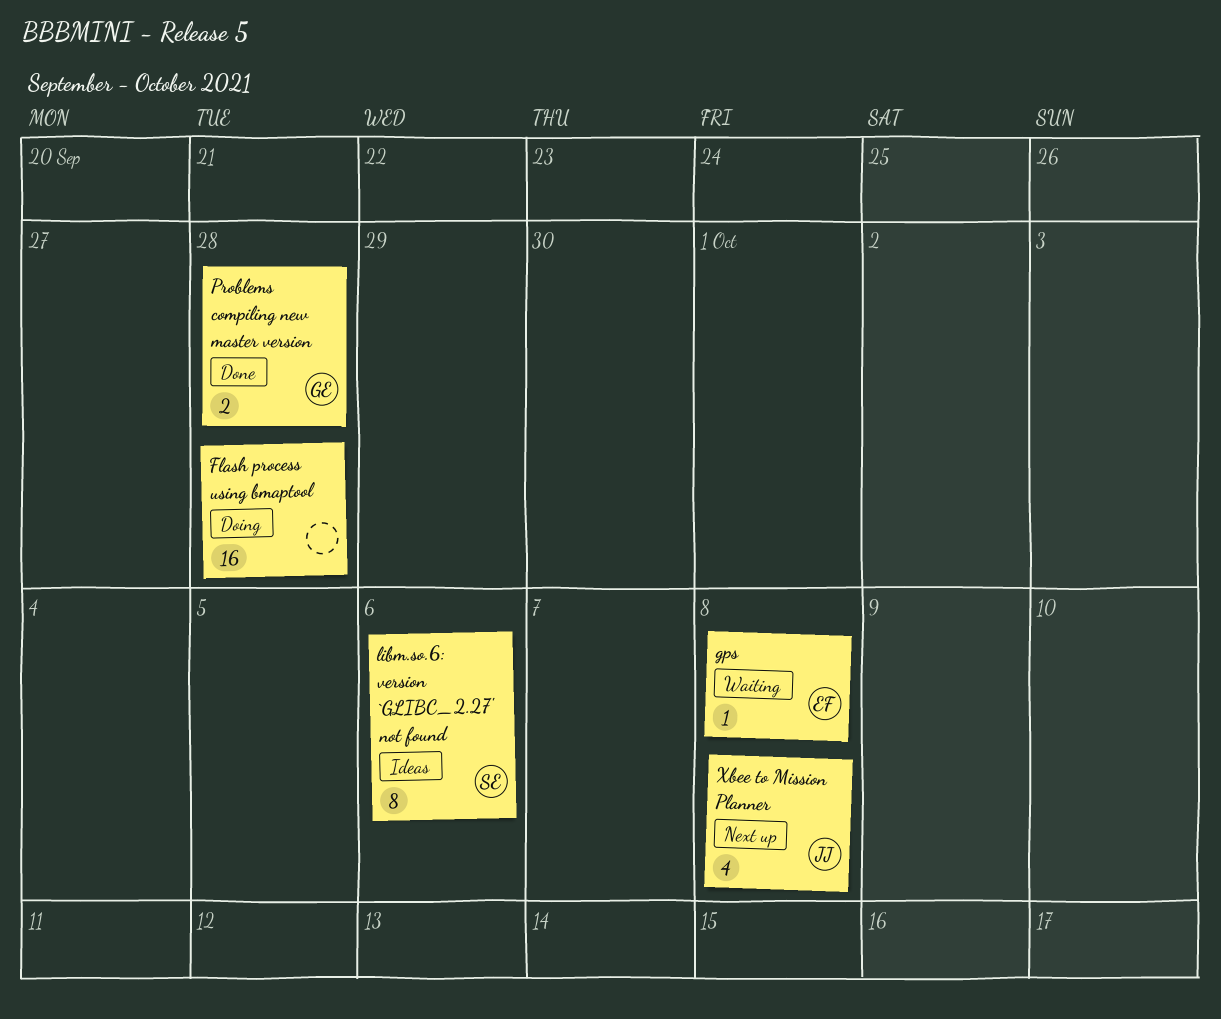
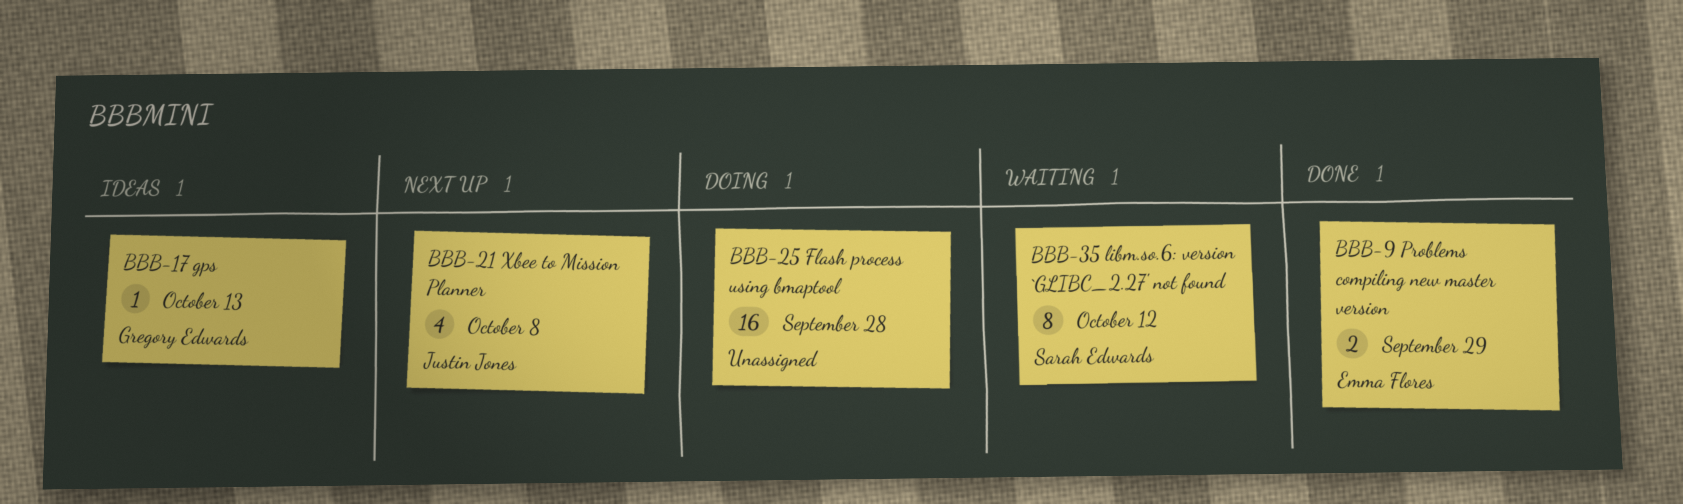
gps, status: Waiting -> Ideas
gps, owner: Emma Flores -> Gregory Edwards
gps, due: Oct 8 -> Oct 13
libm.so.6: version `GLIBC_2.27' not found, status: Ideas -> Waiting
libm.so.6: version `GLIBC_2.27' not found, due: Oct 6 -> Oct 12
Problems compiling new master version, owner: Gregory Edwards -> Emma Flores
Problems compiling new master version, due: Sep 28 -> Sep 29

